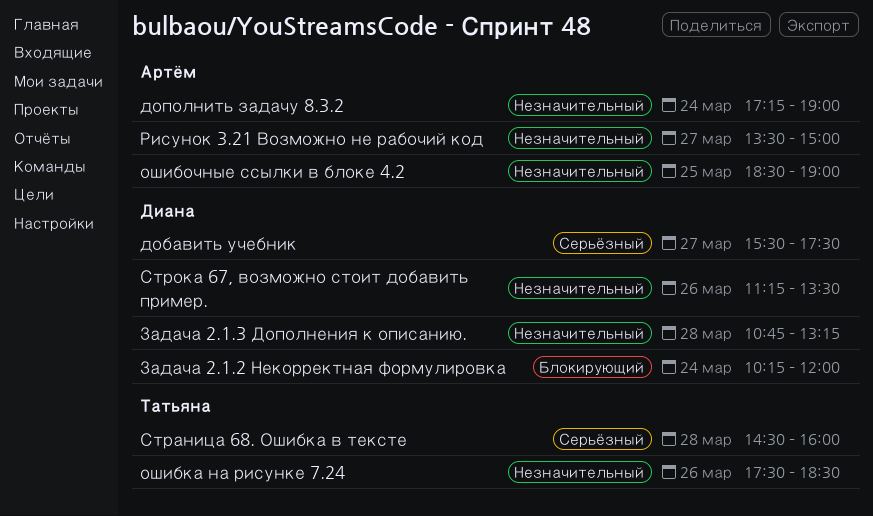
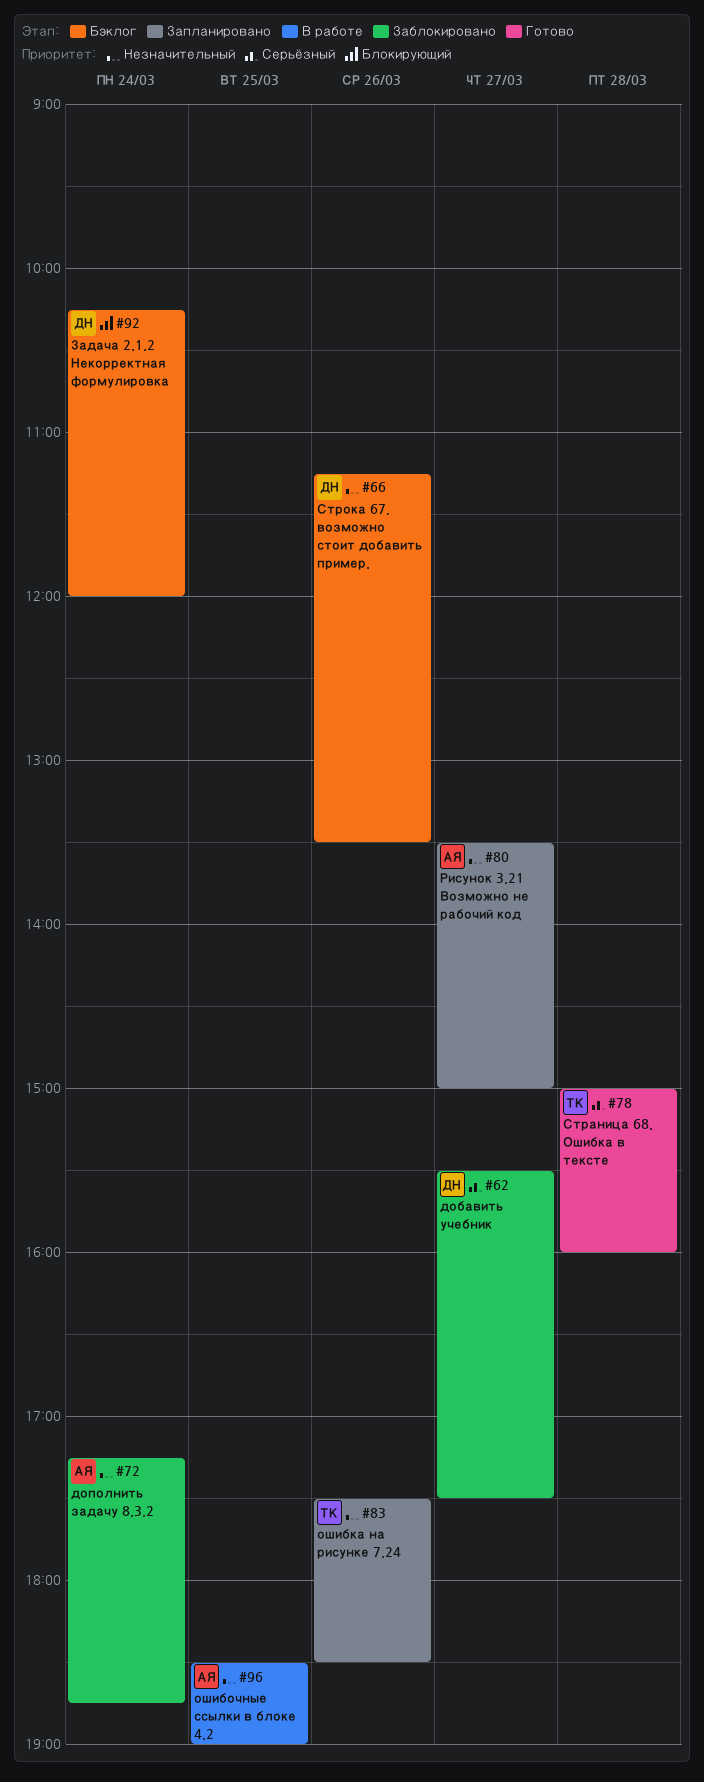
дополнить задачу 8.3.2, ends: 19:00 -> 18:45
Задача 2.1.3 Дополнения к описанию.: present -> none
Страница 68. Ошибка в тексте, begins: 14:30 -> 15:00

